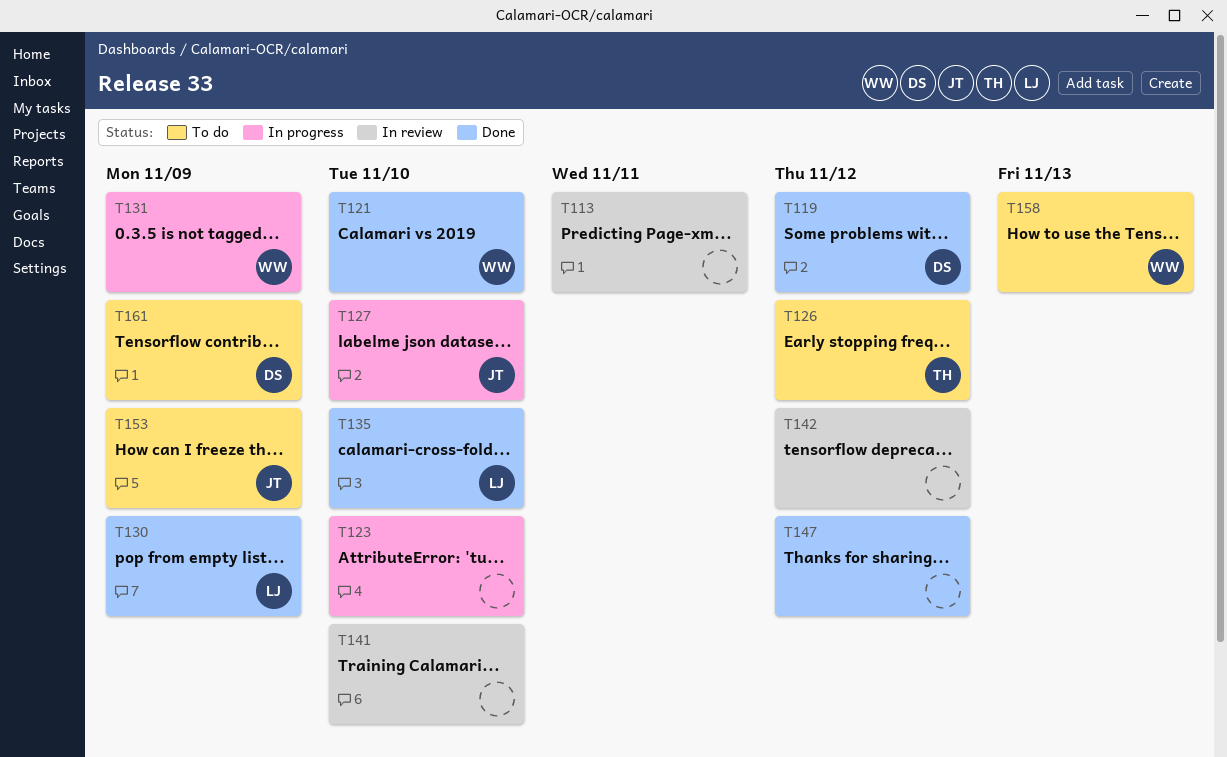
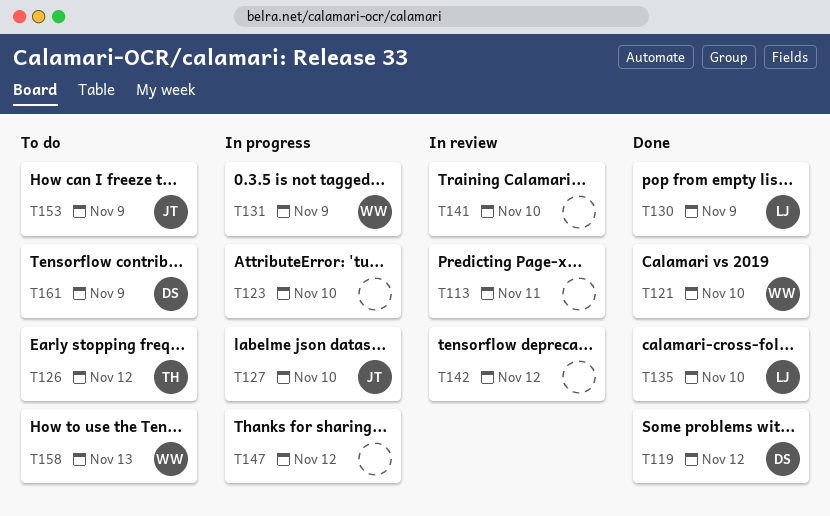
T147, status: Done -> In progress

